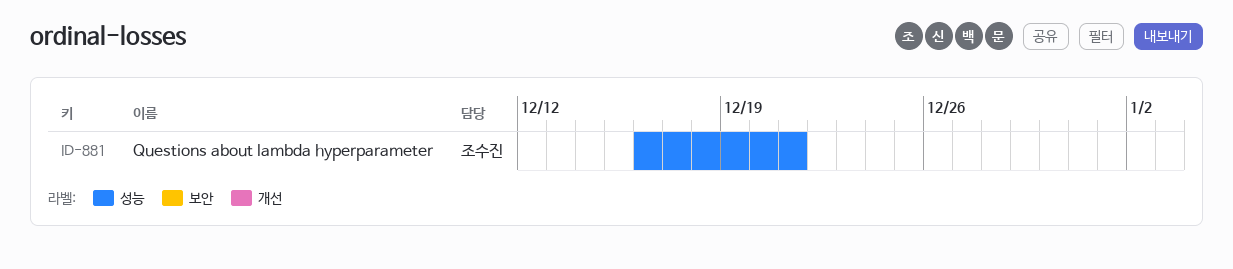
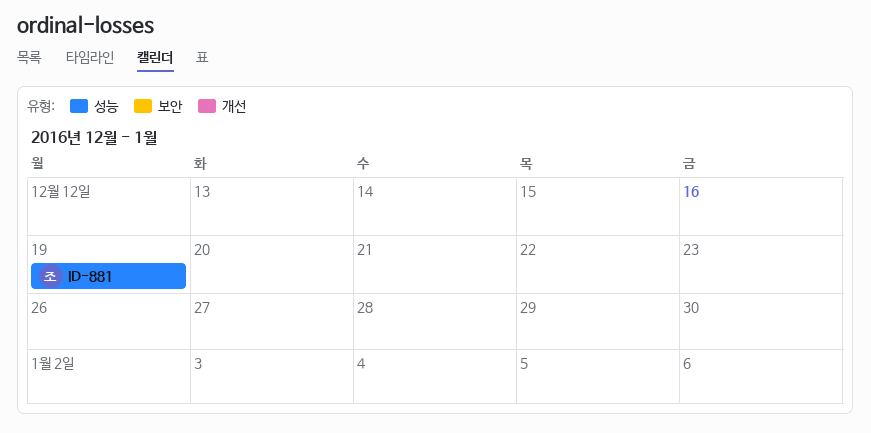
ID-881, start: Dec 16 -> Dec 19
ID-881, due: Dec 21 -> Dec 19

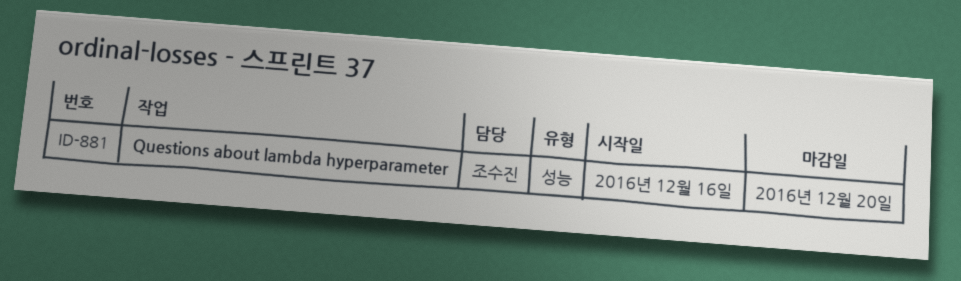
ID-881, start: Dec 19 -> Dec 16
ID-881, due: Dec 19 -> Dec 20

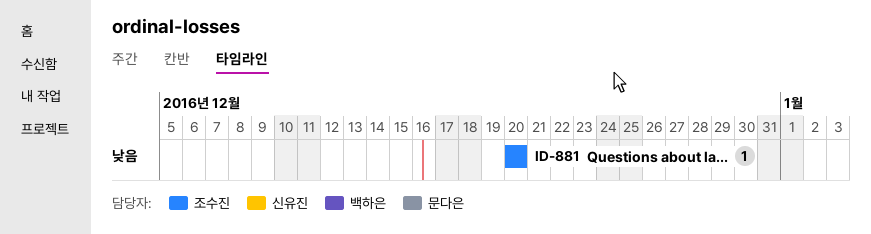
ID-881, start: Dec 16 -> Dec 20

